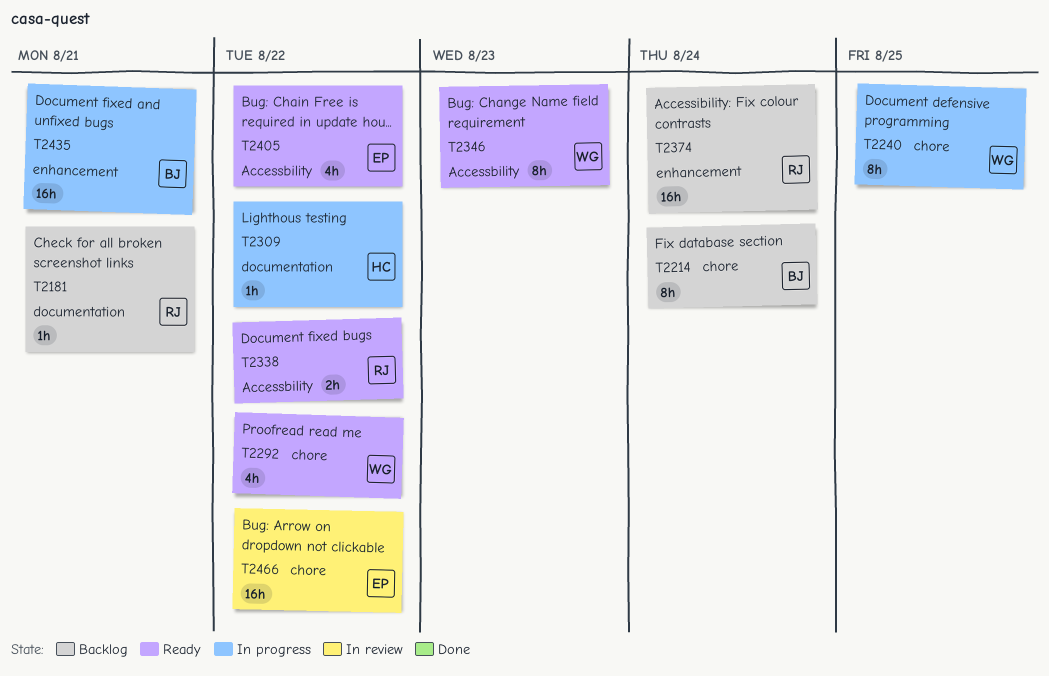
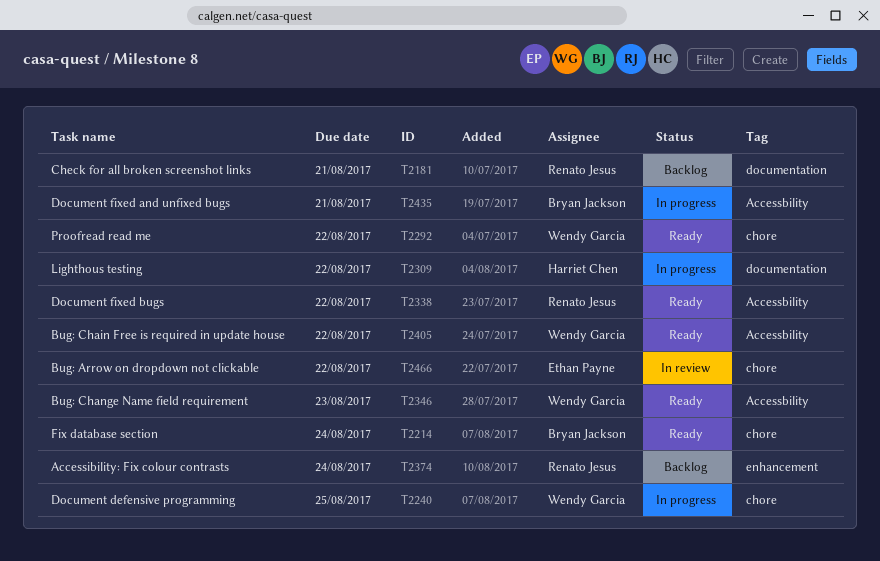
T2214, status: Backlog -> Ready
T2405, owner: Ethan Payne -> Wendy Garcia
T2435, label: enhancement -> Accessbility

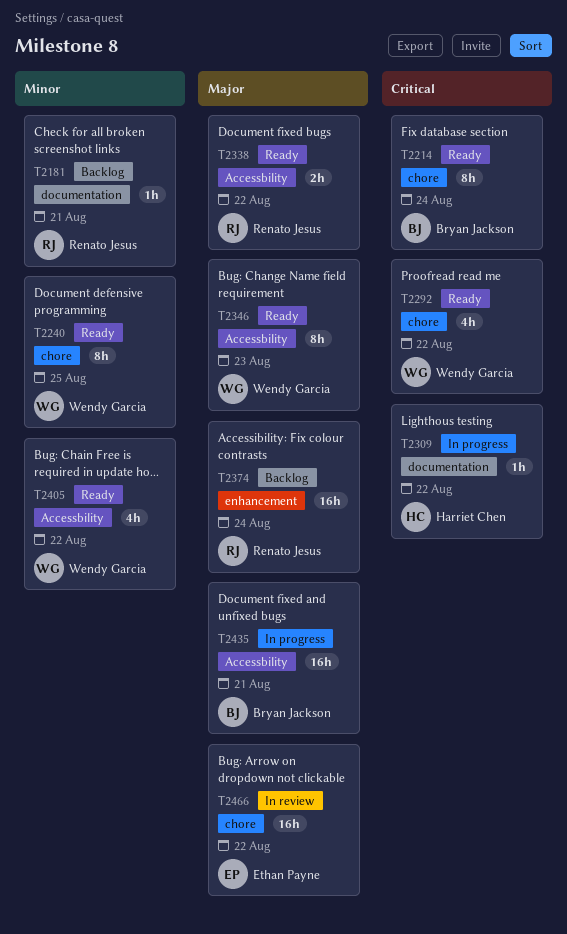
T2240, status: In progress -> Ready

